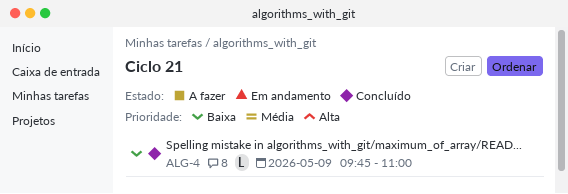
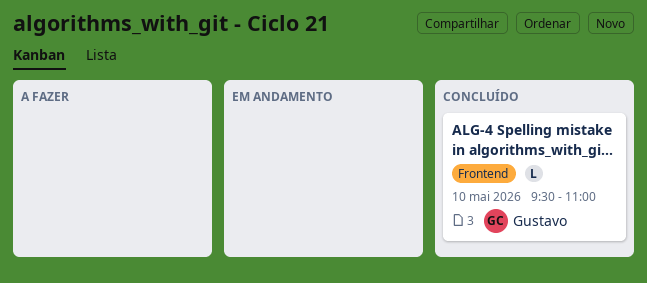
ALG-4, day: May 9 -> May 10
ALG-4, begins: 09:45 -> 09:30

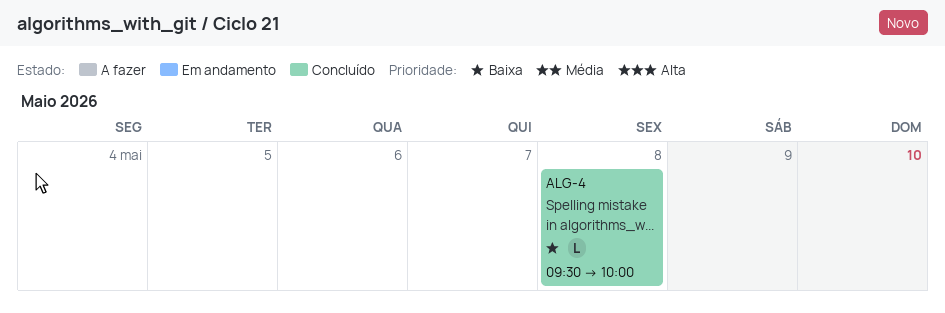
ALG-4, day: May 10 -> May 8
ALG-4, ends: 11:00 -> 10:00

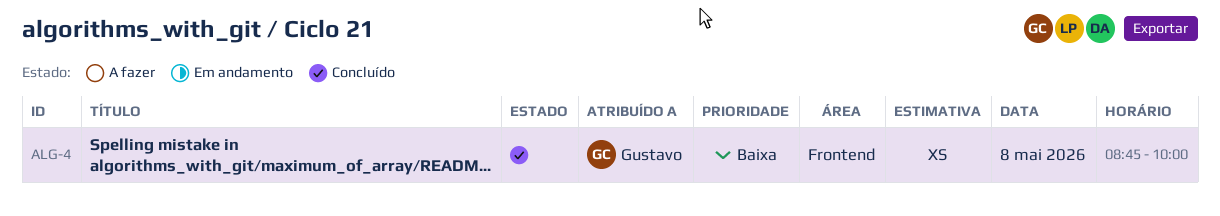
ALG-4, estimate: L -> XS
ALG-4, begins: 09:30 -> 08:45

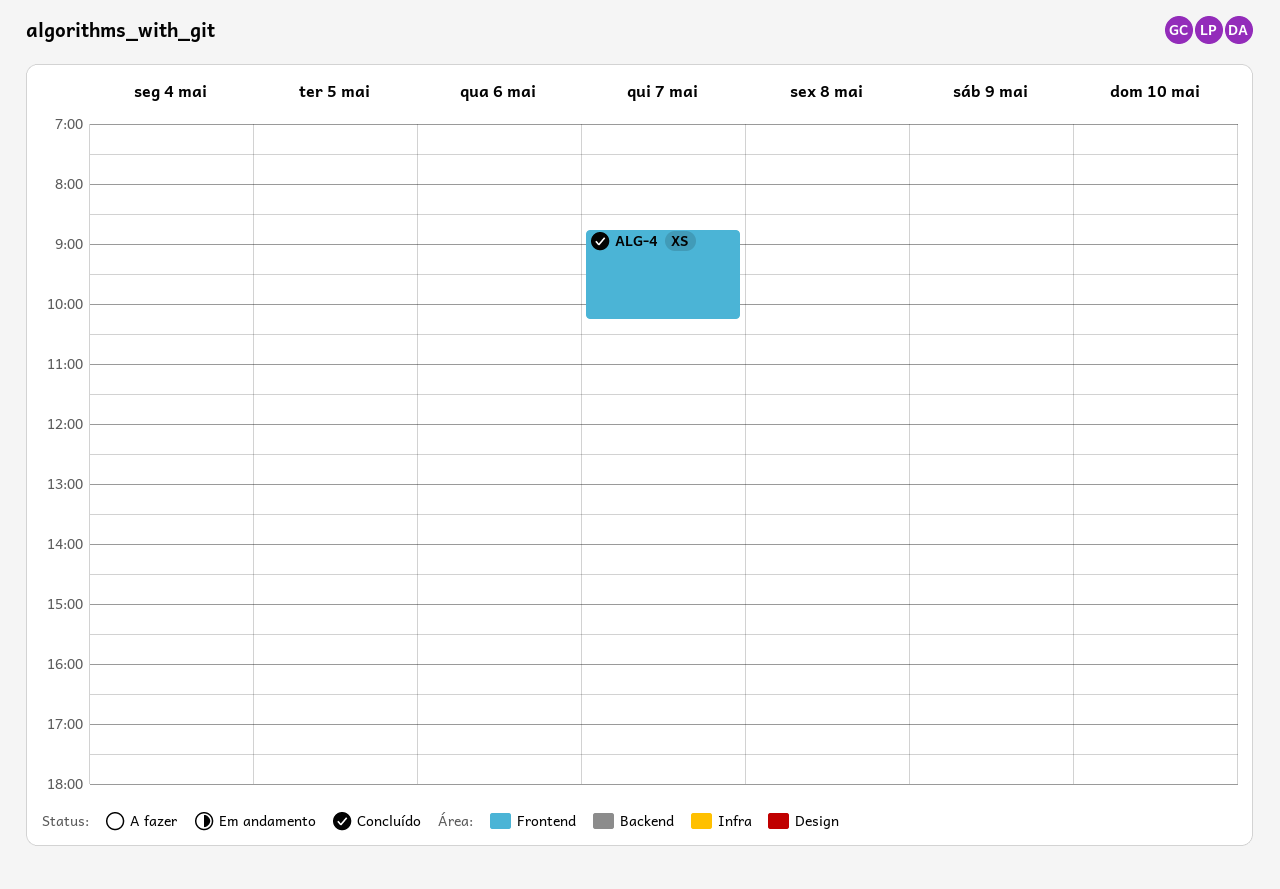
ALG-4, day: May 8 -> May 7
ALG-4, ends: 10:00 -> 10:15

